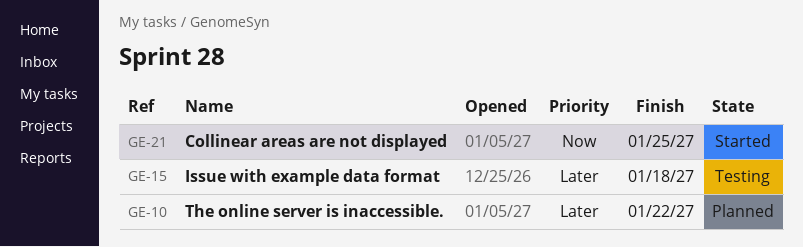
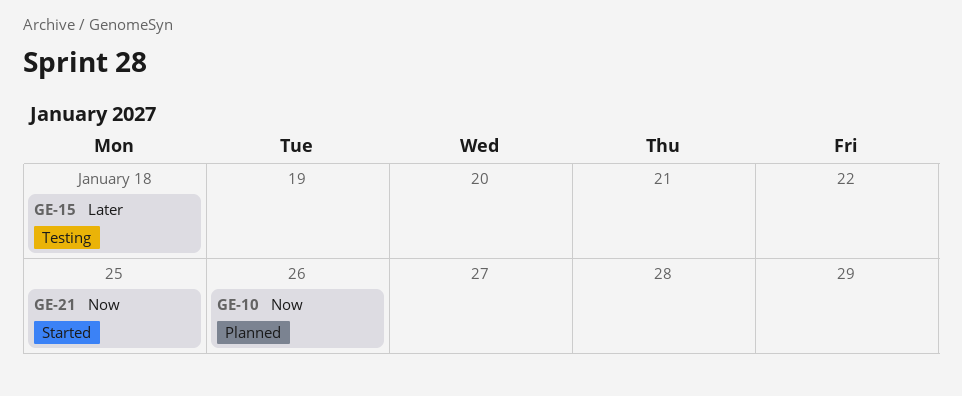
GE-10, priority: Later -> Now
GE-10, due: Jan 22 -> Jan 26

